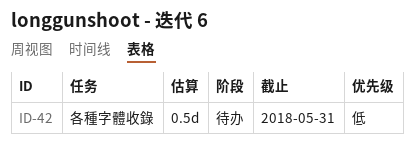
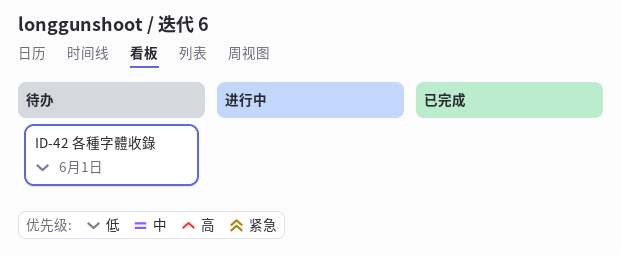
ID-42, due: May 31 -> Jun 1

